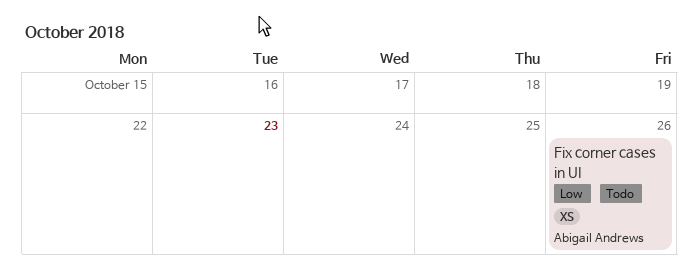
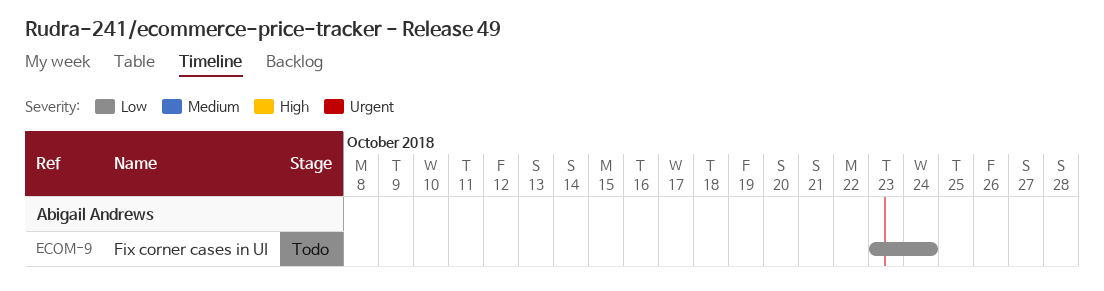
Fix corner cases in UI, due: Oct 26 -> Oct 24

